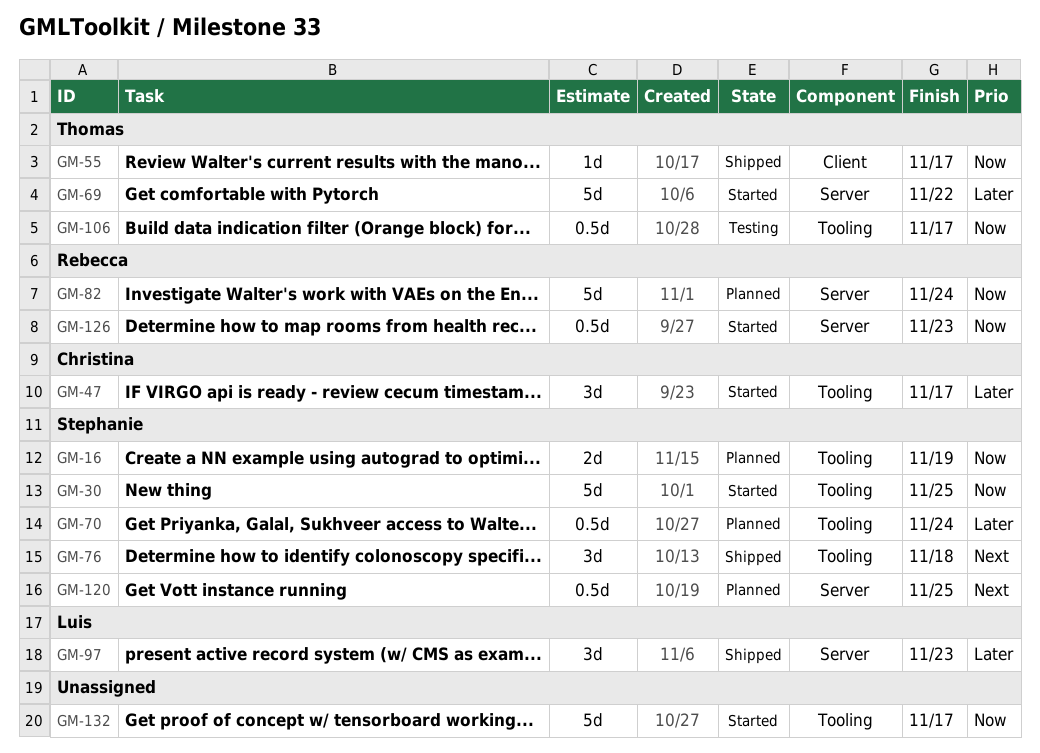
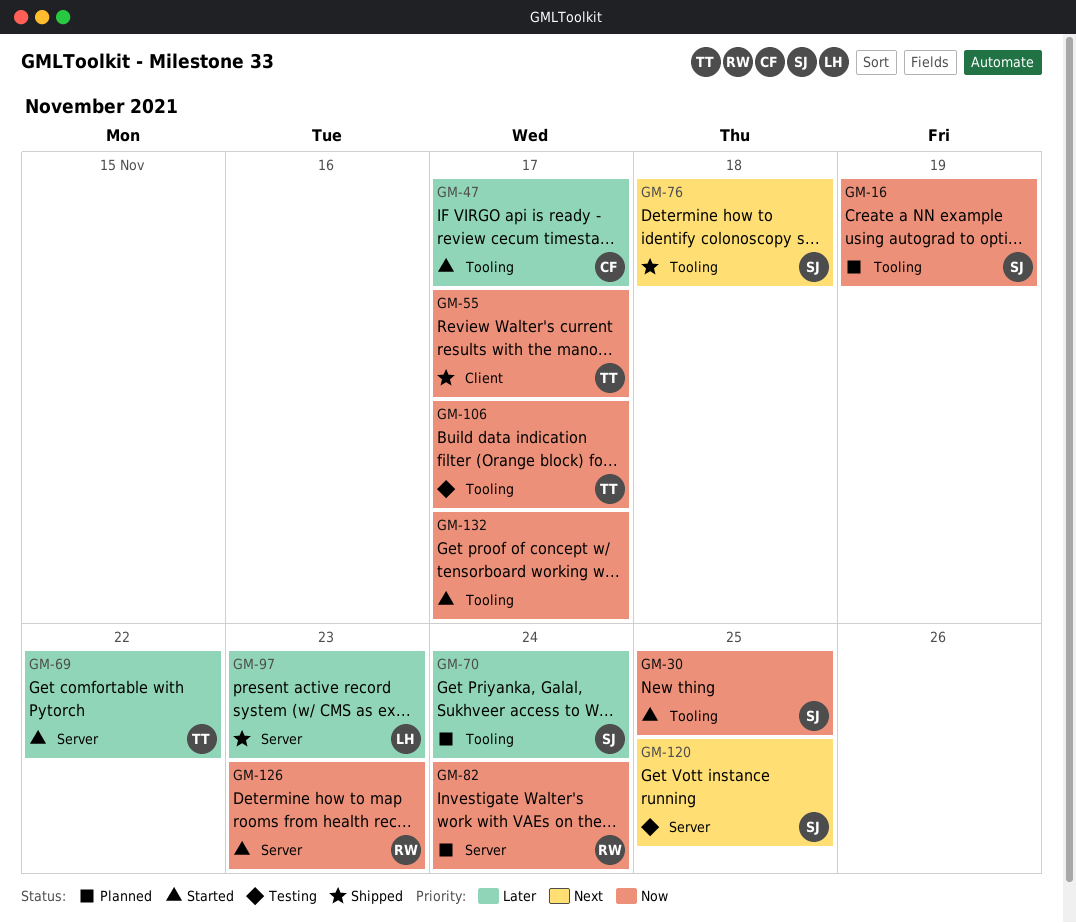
GM-120, status: Planned -> Testing

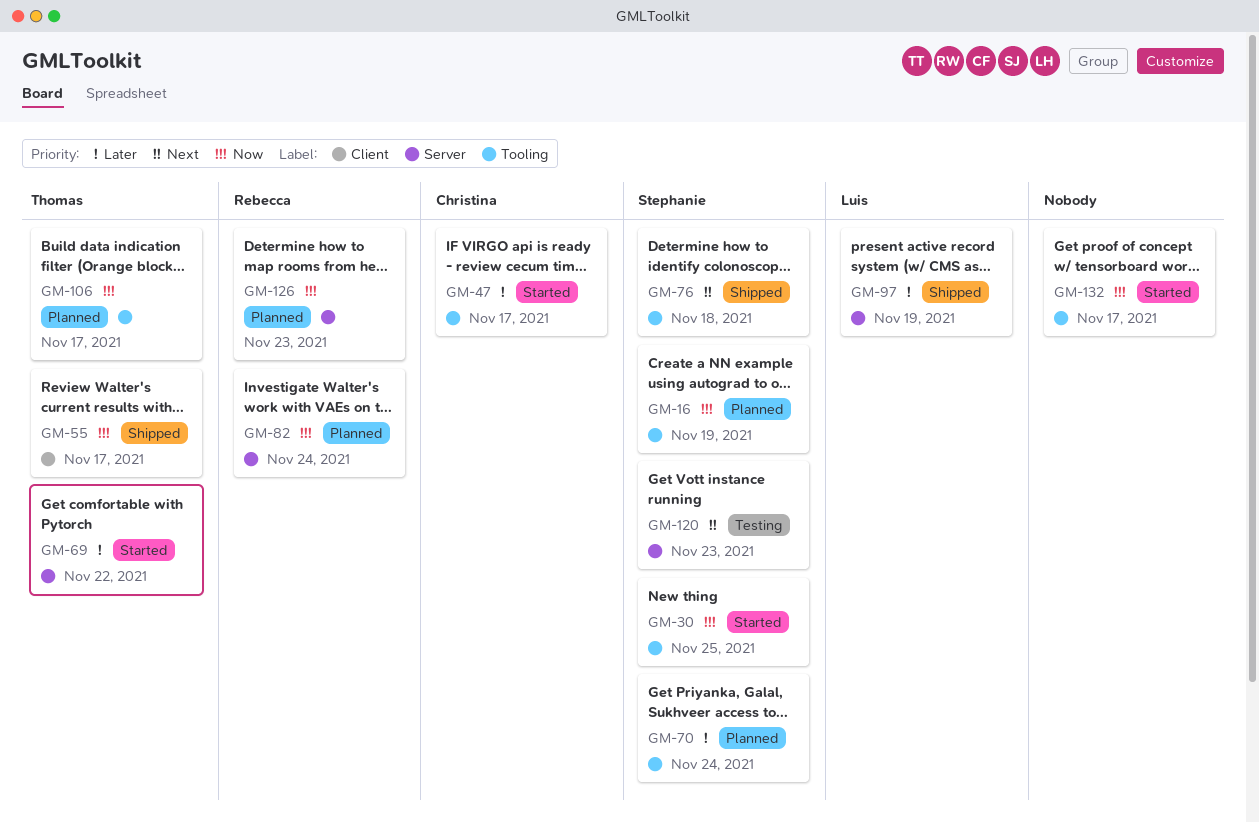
GM-97, due: Nov 23 -> Nov 19
GM-106, status: Testing -> Planned
GM-120, due: Nov 25 -> Nov 23
GM-126, status: Started -> Planned

